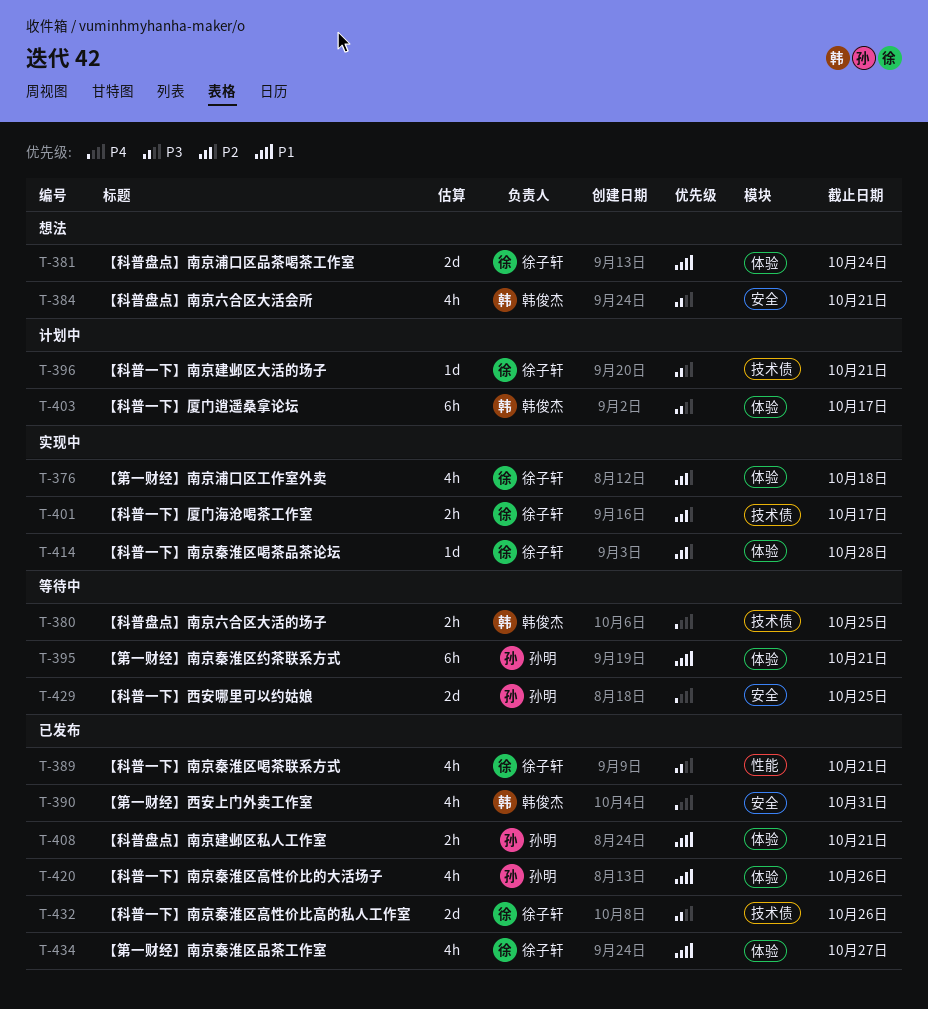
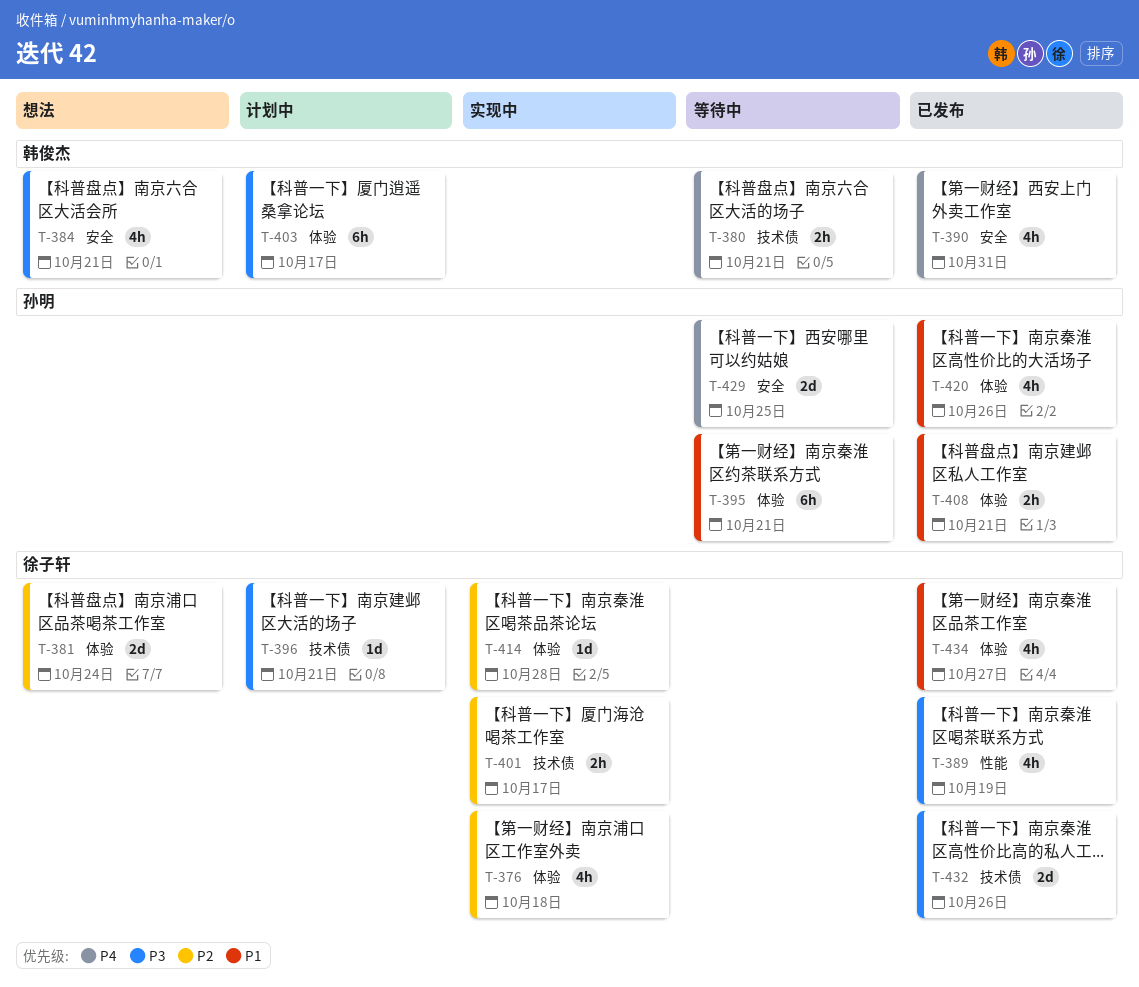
T-380, due: Oct 25 -> Oct 21
T-381, priority: P1 -> P2
T-389, due: Oct 21 -> Oct 19

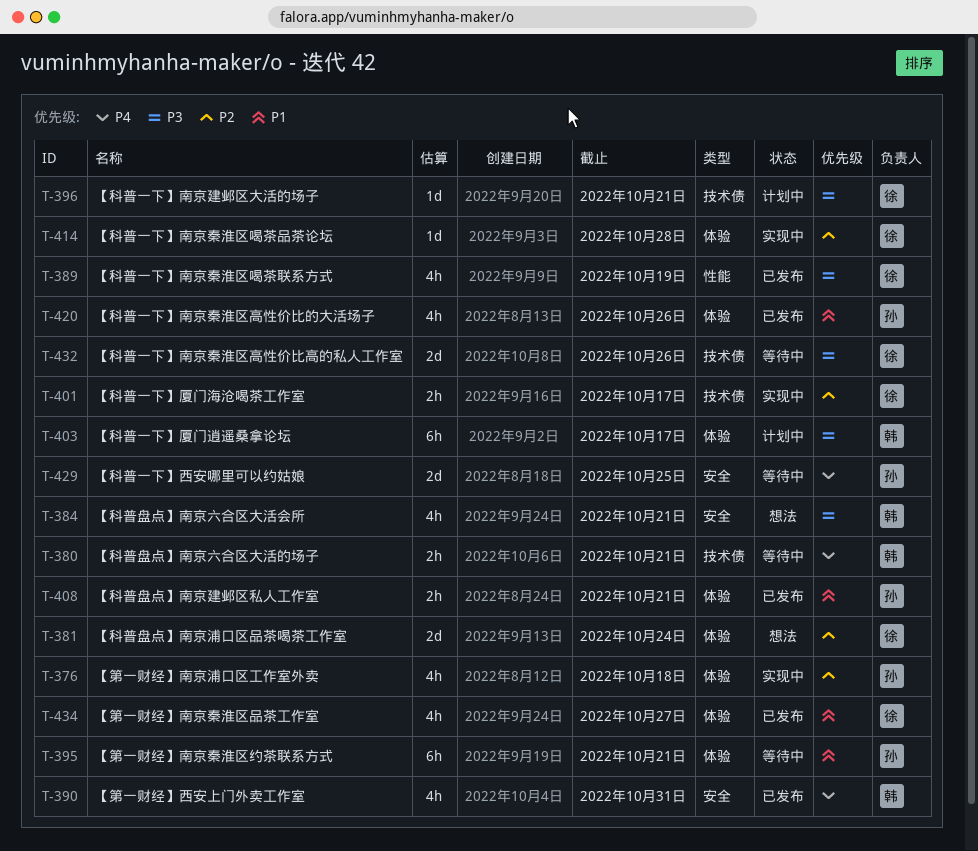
T-376, owner: 徐子轩 -> 孙明
T-432, status: 已发布 -> 等待中

